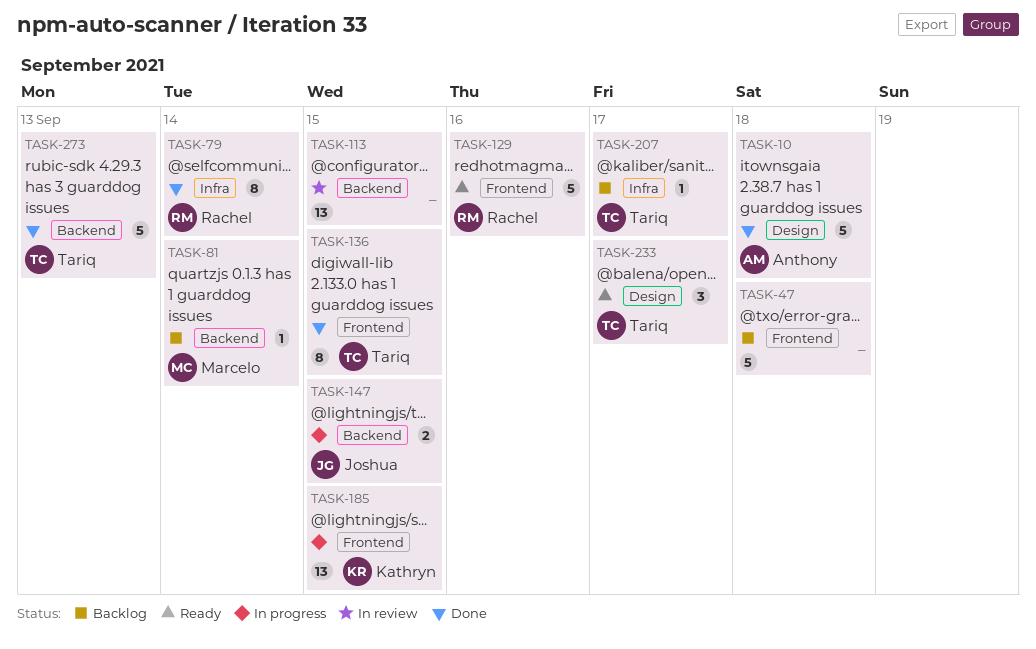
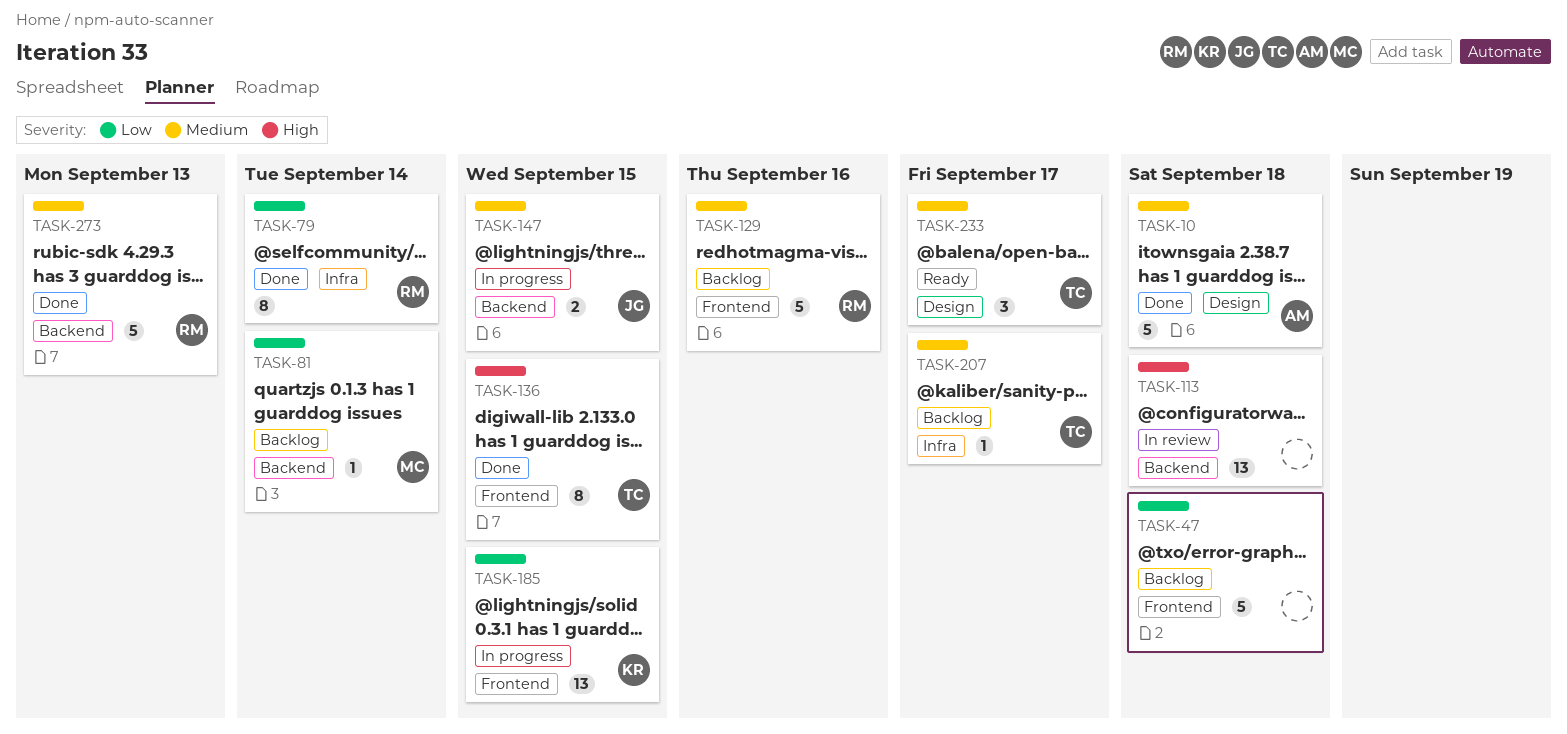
TASK-113, due: Sep 15 -> Sep 18
TASK-129, status: Ready -> Backlog
TASK-273, owner: Tariq -> Rachel

